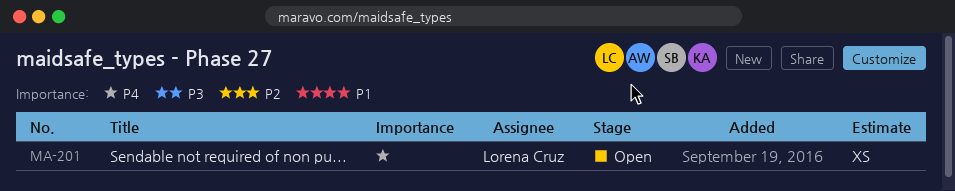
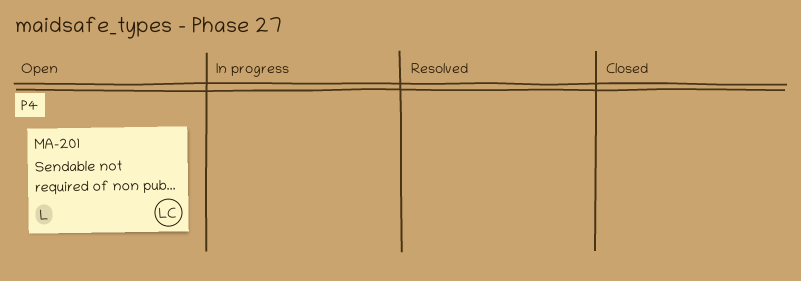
MA-201, estimate: XS -> L

